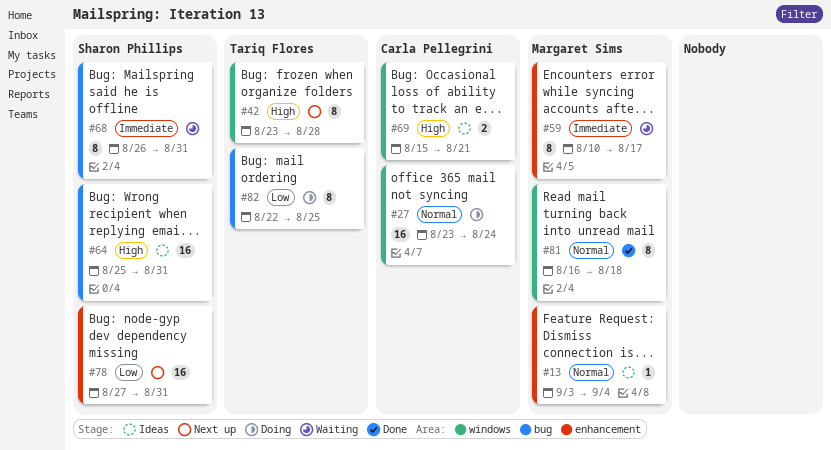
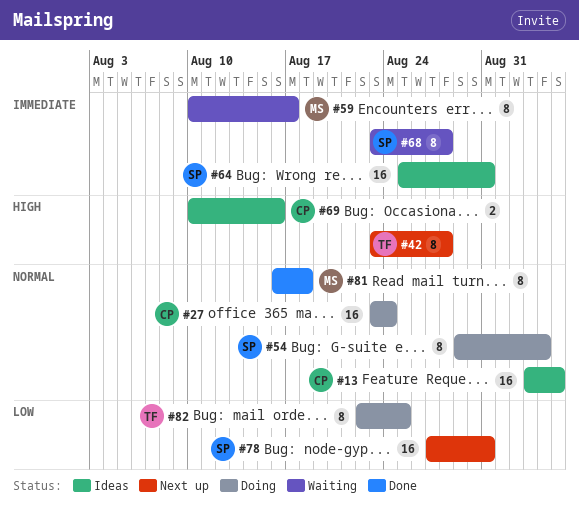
#13, owner: Margaret Sims -> Carla Pellegrini
#13, estimate: 1 -> 16
#13, due: Sep 4 -> Sep 5
#54: none -> present
#64, priority: High -> Immediate
#68, start: Aug 26 -> Aug 23
#68, due: Aug 31 -> Aug 28
#69, start: Aug 15 -> Aug 10
#69, due: Aug 21 -> Aug 16

